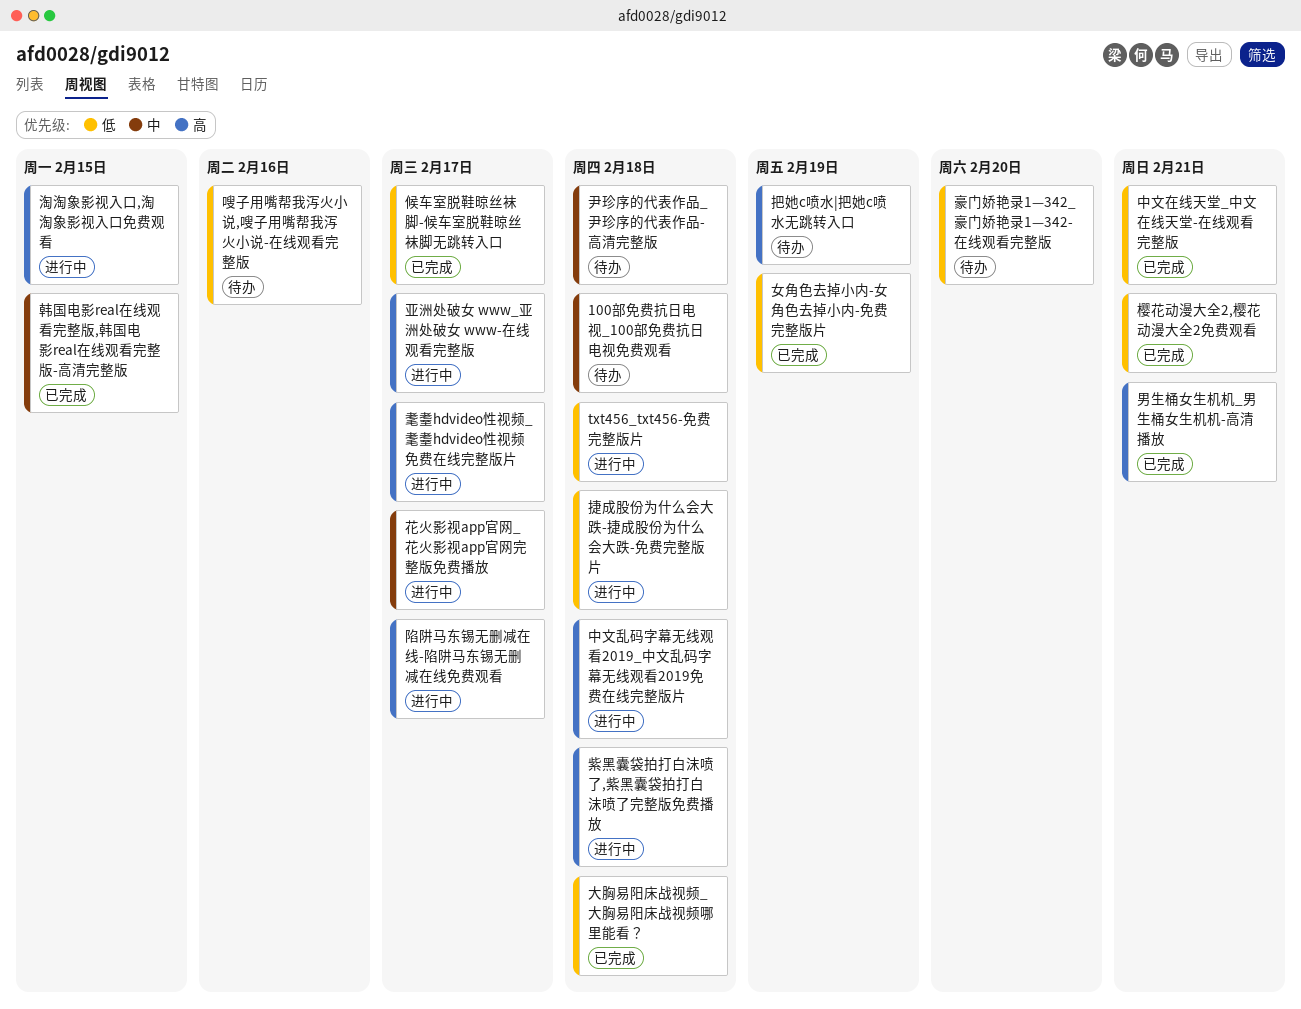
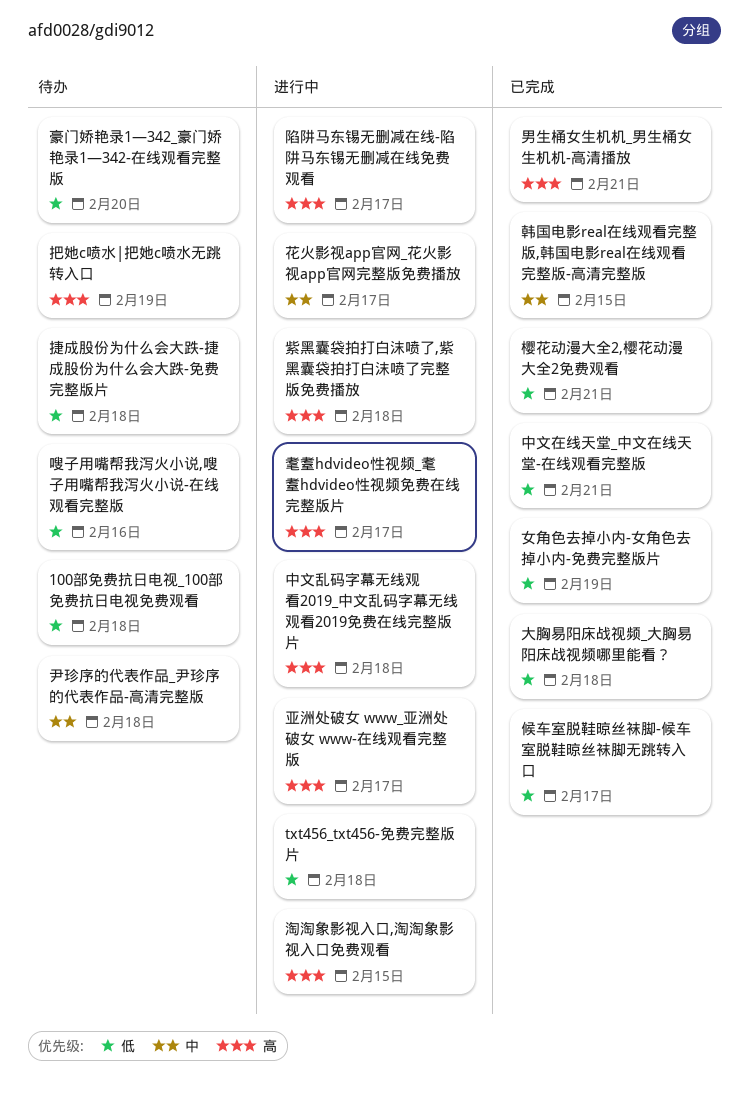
100部免费抗日电视_100部免费抗日电视免费观看, priority: 中 -> 低
捷成股份为什么会大跌-捷成股份为什么会大跌-免费完整版片, status: 进行中 -> 待办

